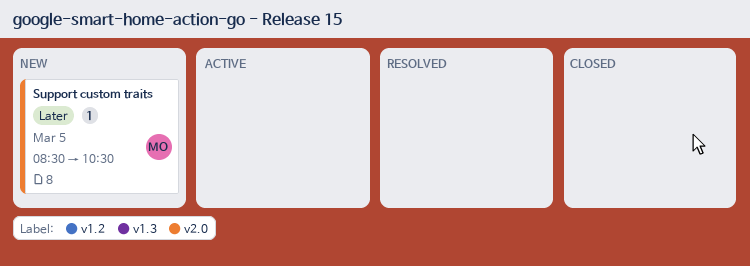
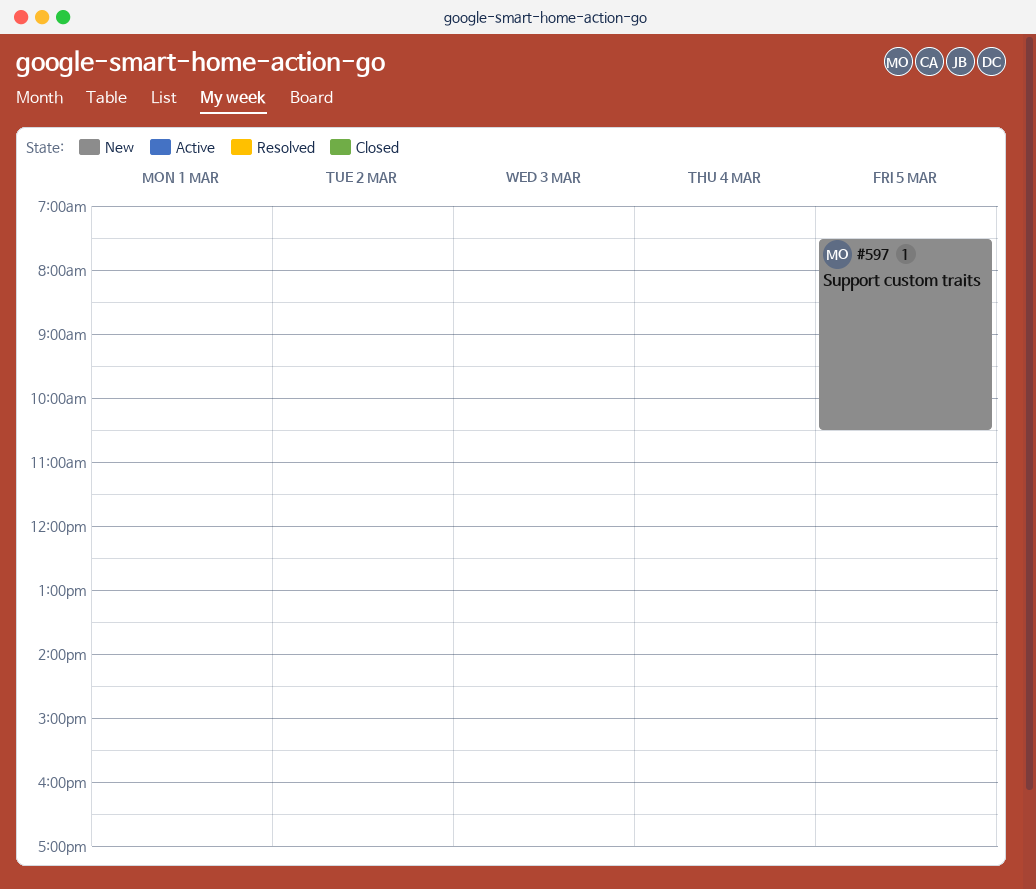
Support custom traits, begins: 08:30 -> 07:30

